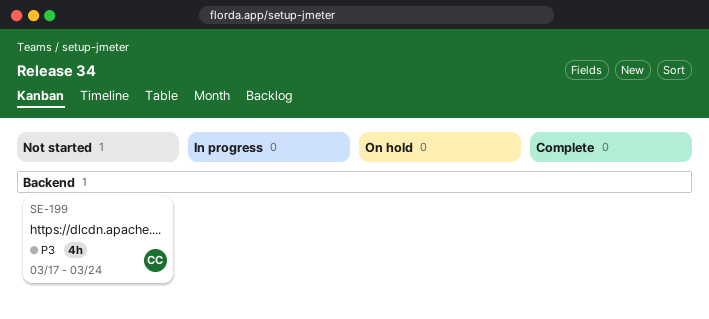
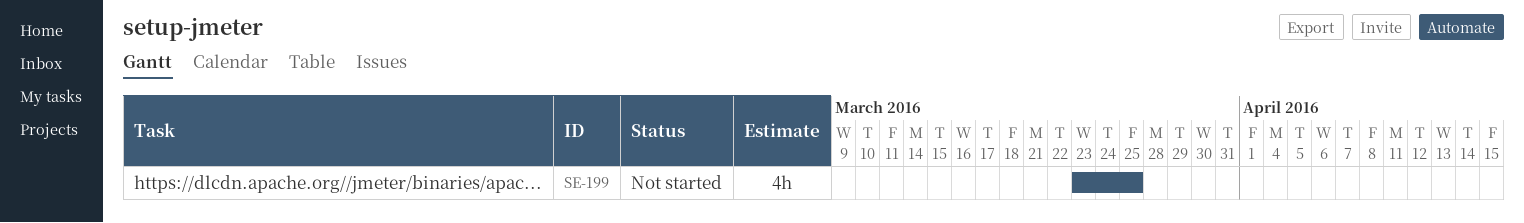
SE-199, start: Mar 17 -> Mar 23
SE-199, due: Mar 24 -> Mar 25

